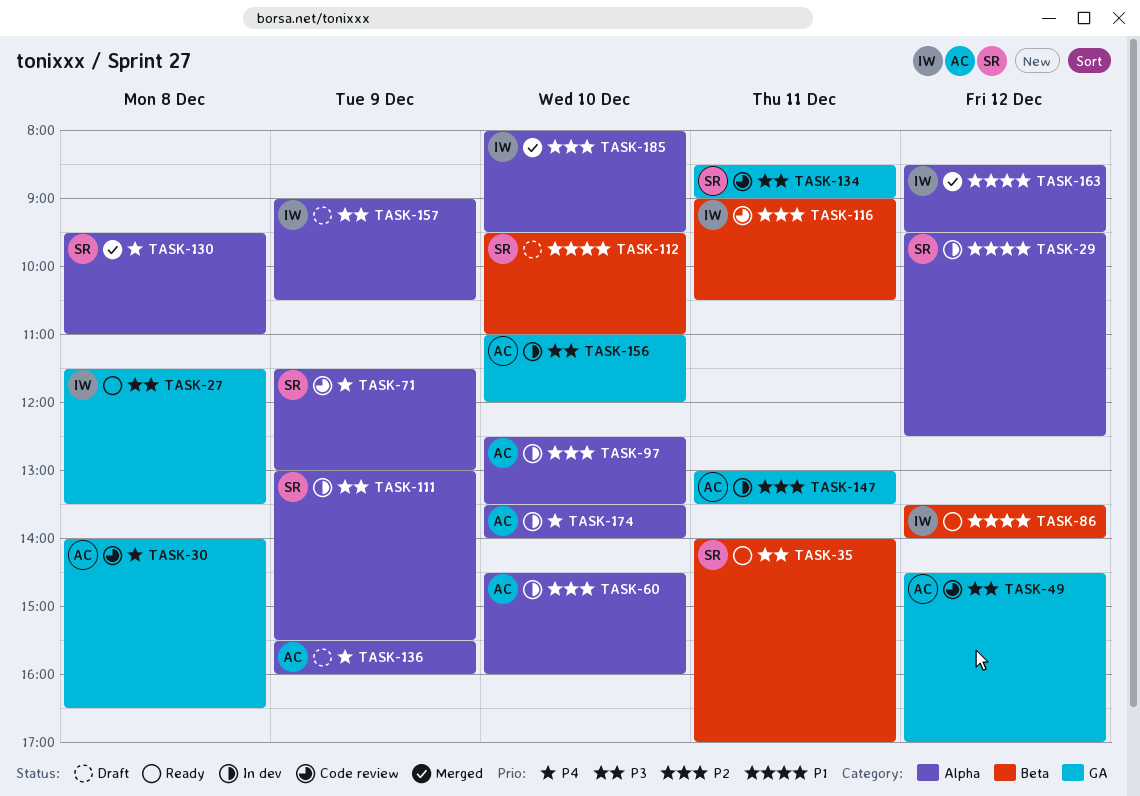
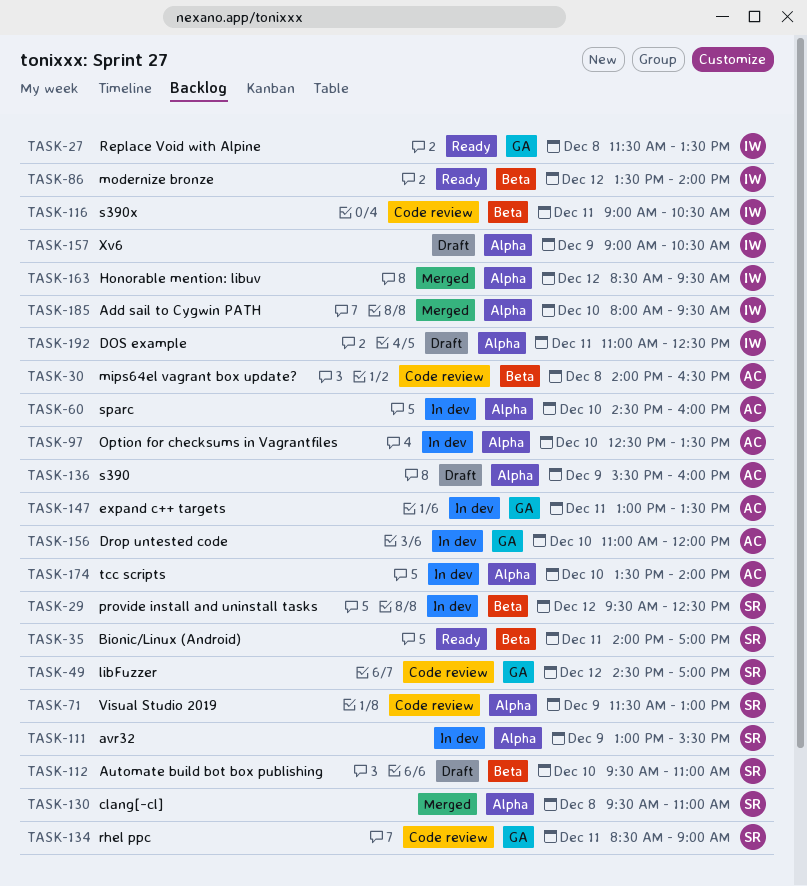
TASK-29, label: Alpha -> Beta
TASK-30, label: GA -> Beta
TASK-49, owner: AC -> SR
TASK-192: none -> present

